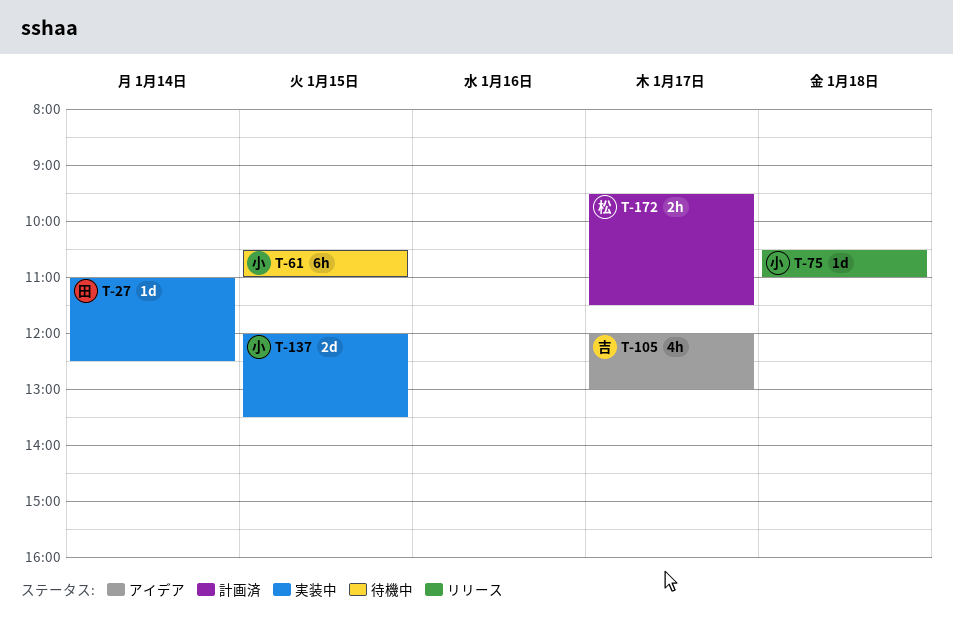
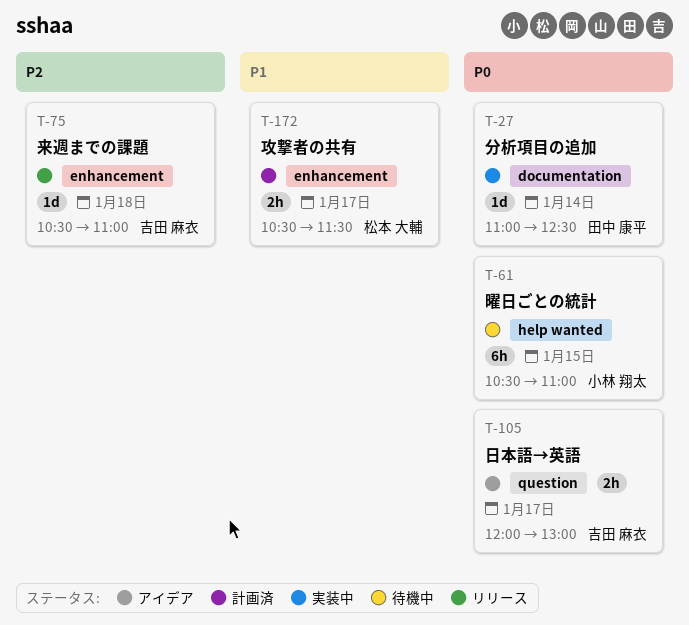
T-75, owner: 小林 翔太 -> 吉田 麻衣
T-105, estimate: 4h -> 2h
T-137: present -> none
T-172, begins: 09:30 -> 10:30

